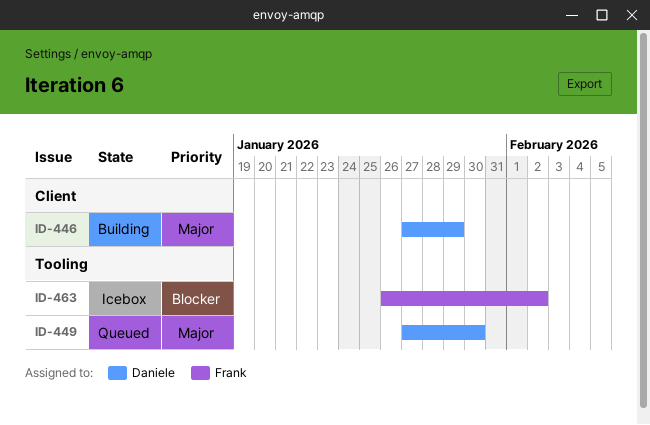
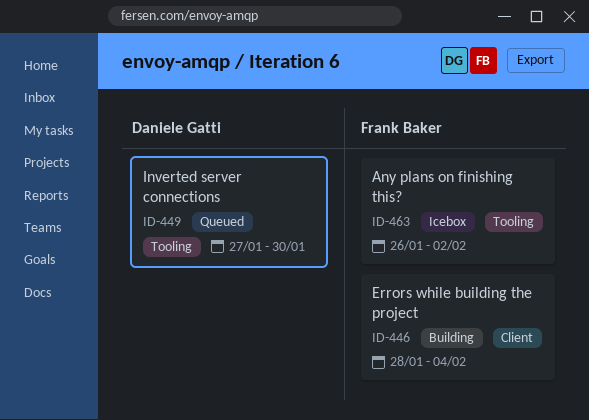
ID-446, owner: Daniele Gatti -> Frank Baker
ID-446, start: Jan 27 -> Jan 28
ID-446, due: Jan 29 -> Feb 4

